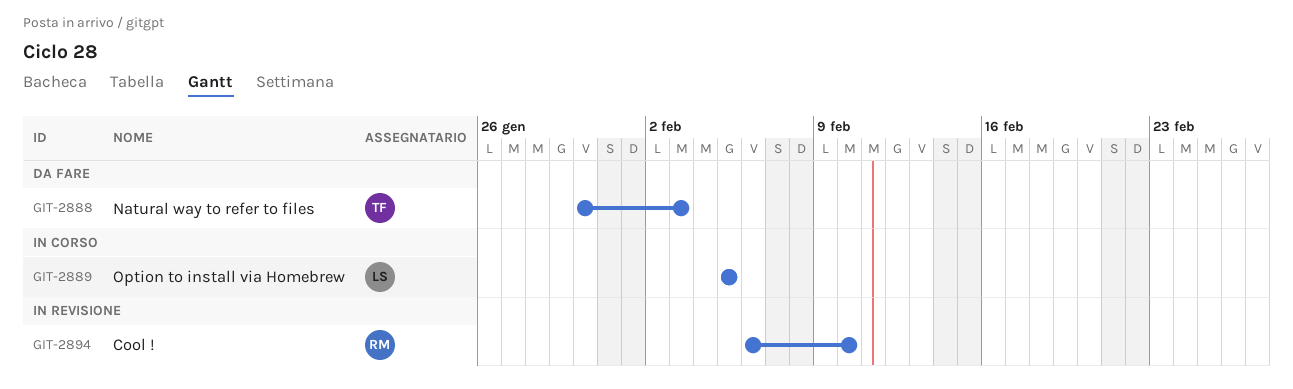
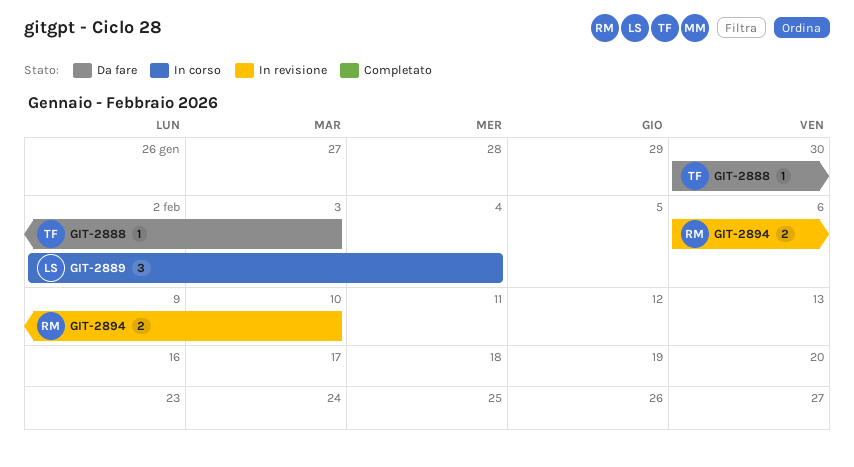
GIT-2889, start: Feb 5 -> Feb 2
GIT-2889, due: Feb 5 -> Feb 4

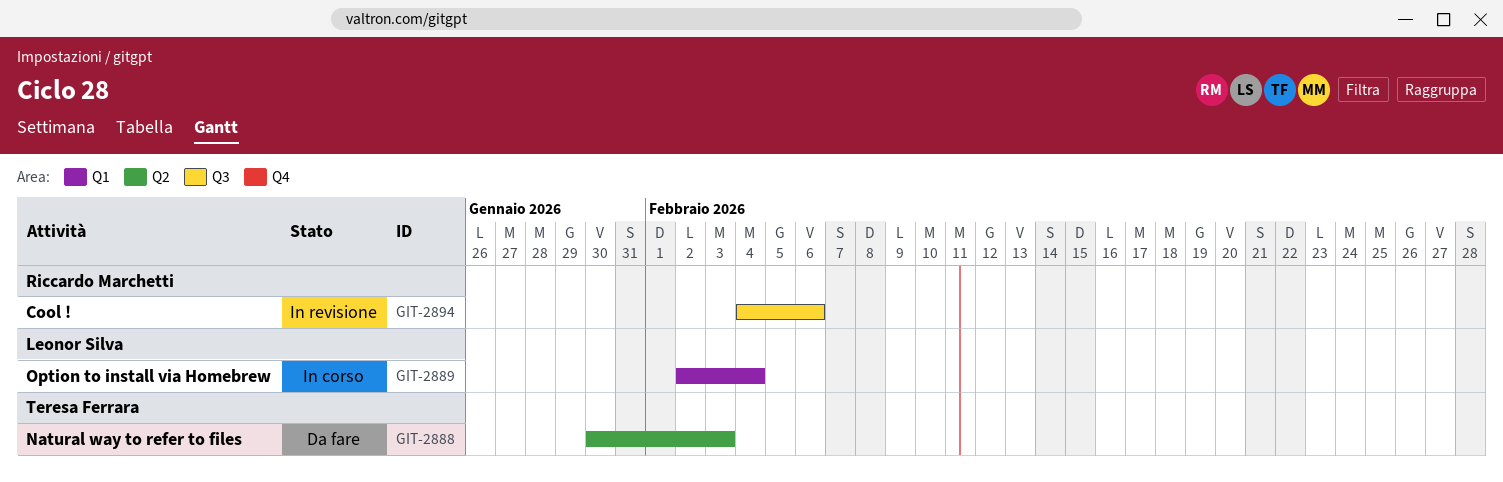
GIT-2894, start: Feb 6 -> Feb 4
GIT-2894, due: Feb 10 -> Feb 6

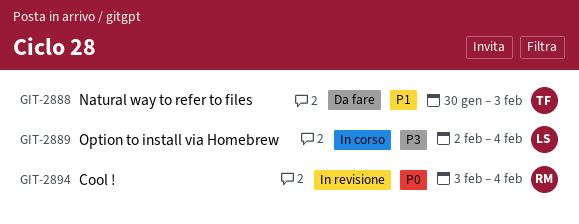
GIT-2894, start: Feb 4 -> Feb 3
GIT-2894, due: Feb 6 -> Feb 4

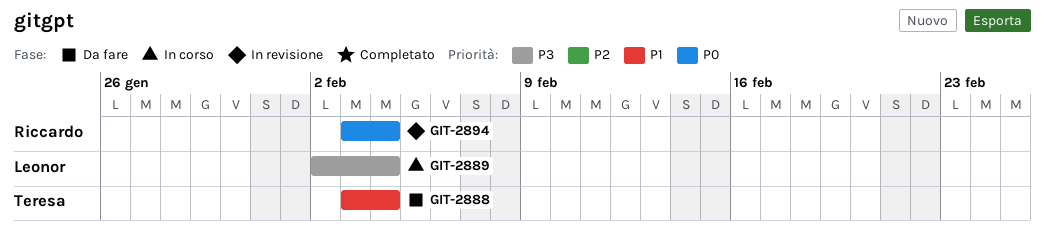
GIT-2888, start: Jan 30 -> Feb 3
GIT-2888, due: Feb 3 -> Feb 4

